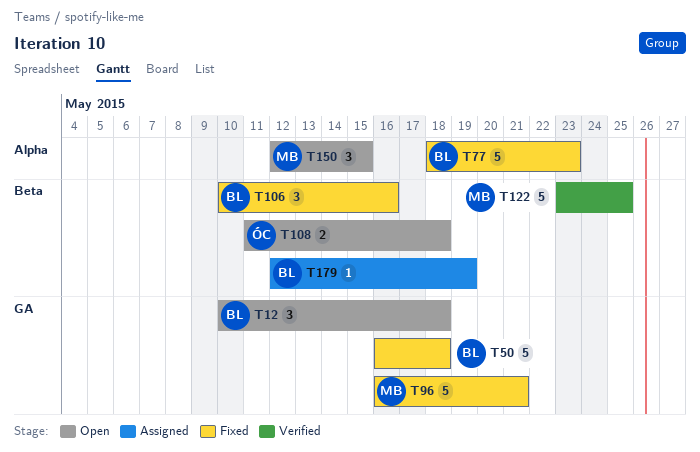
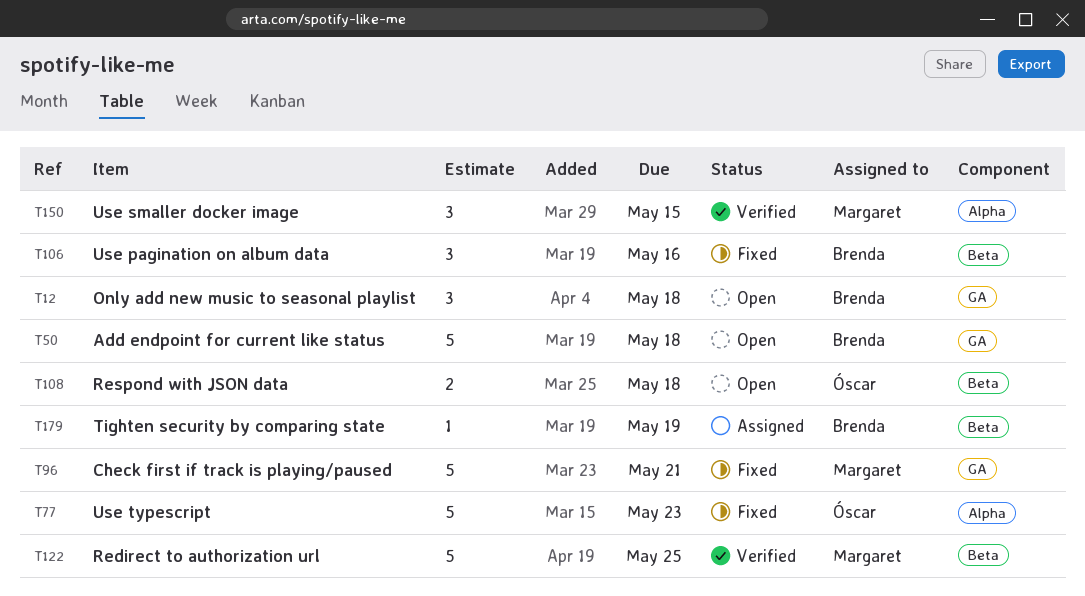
T50, status: Fixed -> Open
T77, owner: Brenda -> Óscar
T150, status: Open -> Verified

